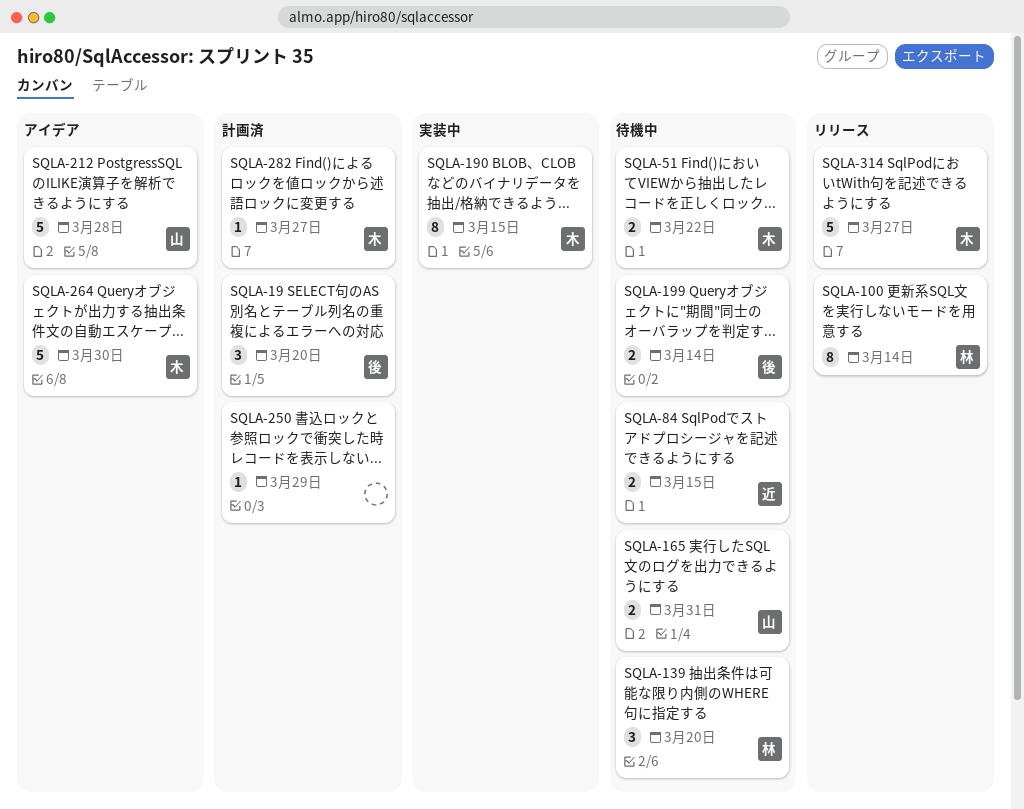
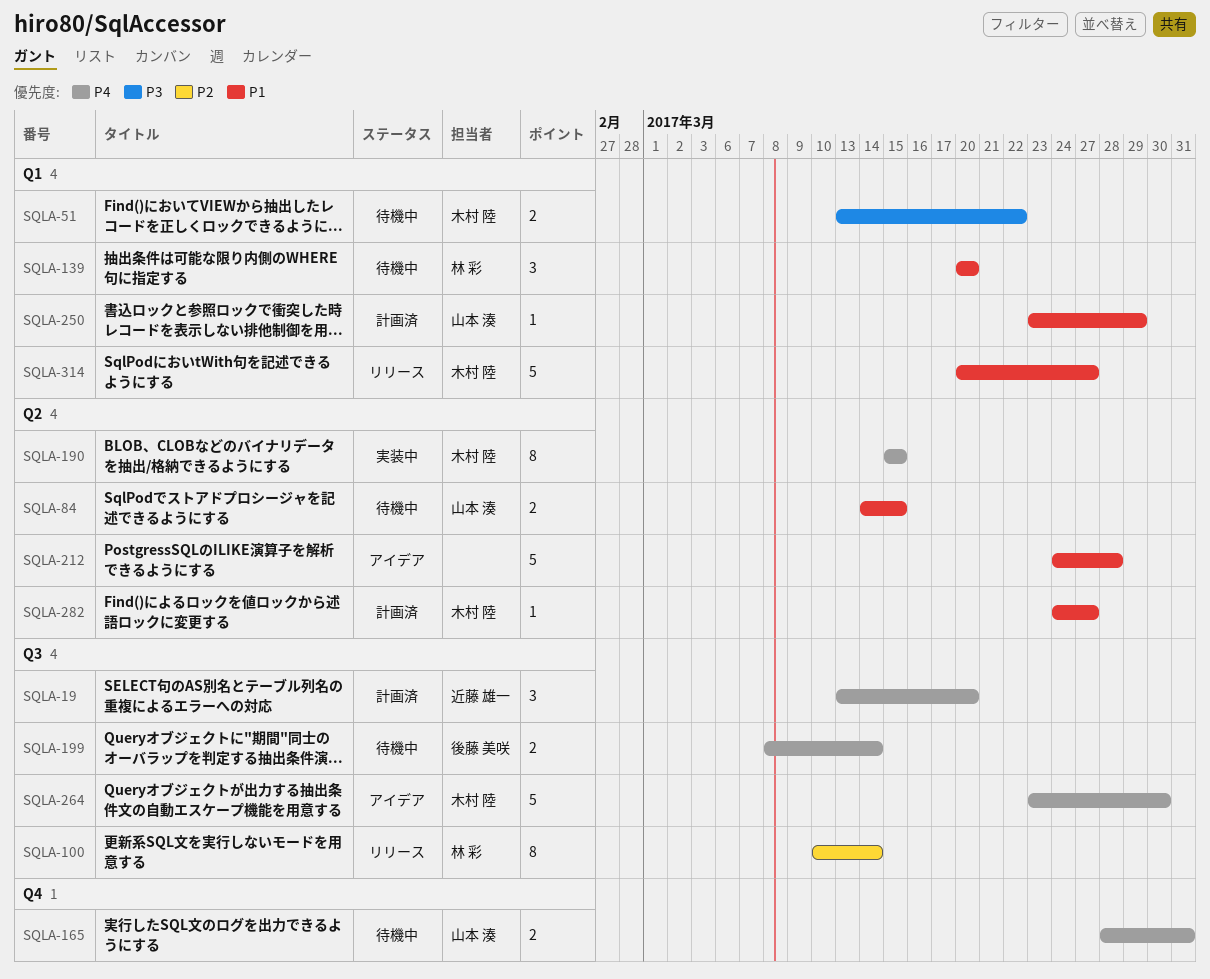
SQLA-19, owner: 後藤 美咲 -> 近藤 雄一
SQLA-84, owner: 近藤 雄一 -> 山本 湊
SQLA-212, owner: 山本 湊 -> none
SQLA-250, owner: none -> 山本 湊

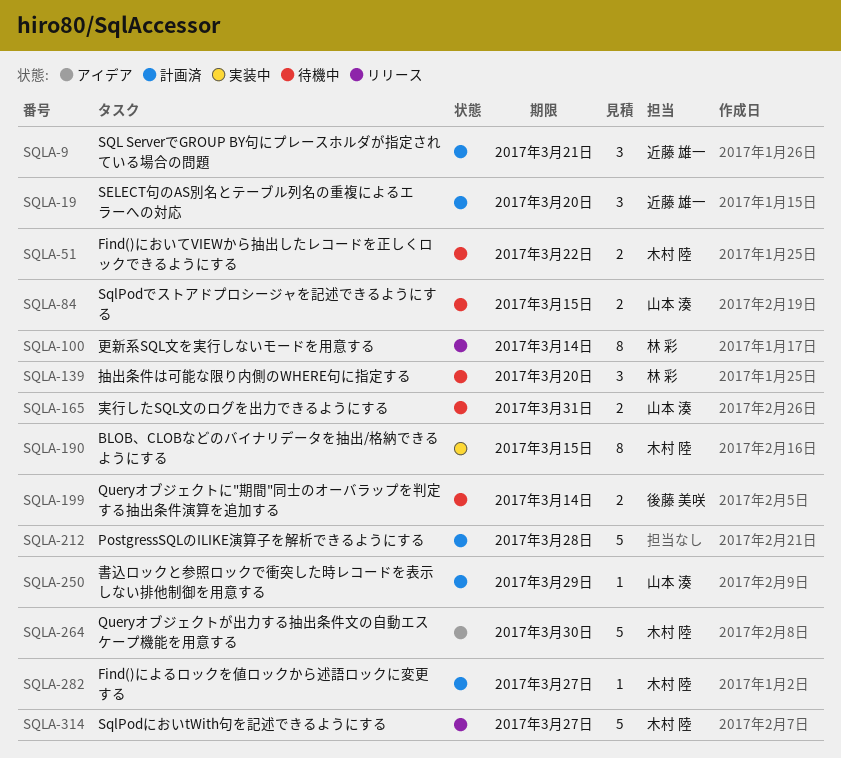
SQLA-9: none -> present
SQLA-212, status: アイデア -> 計画済

